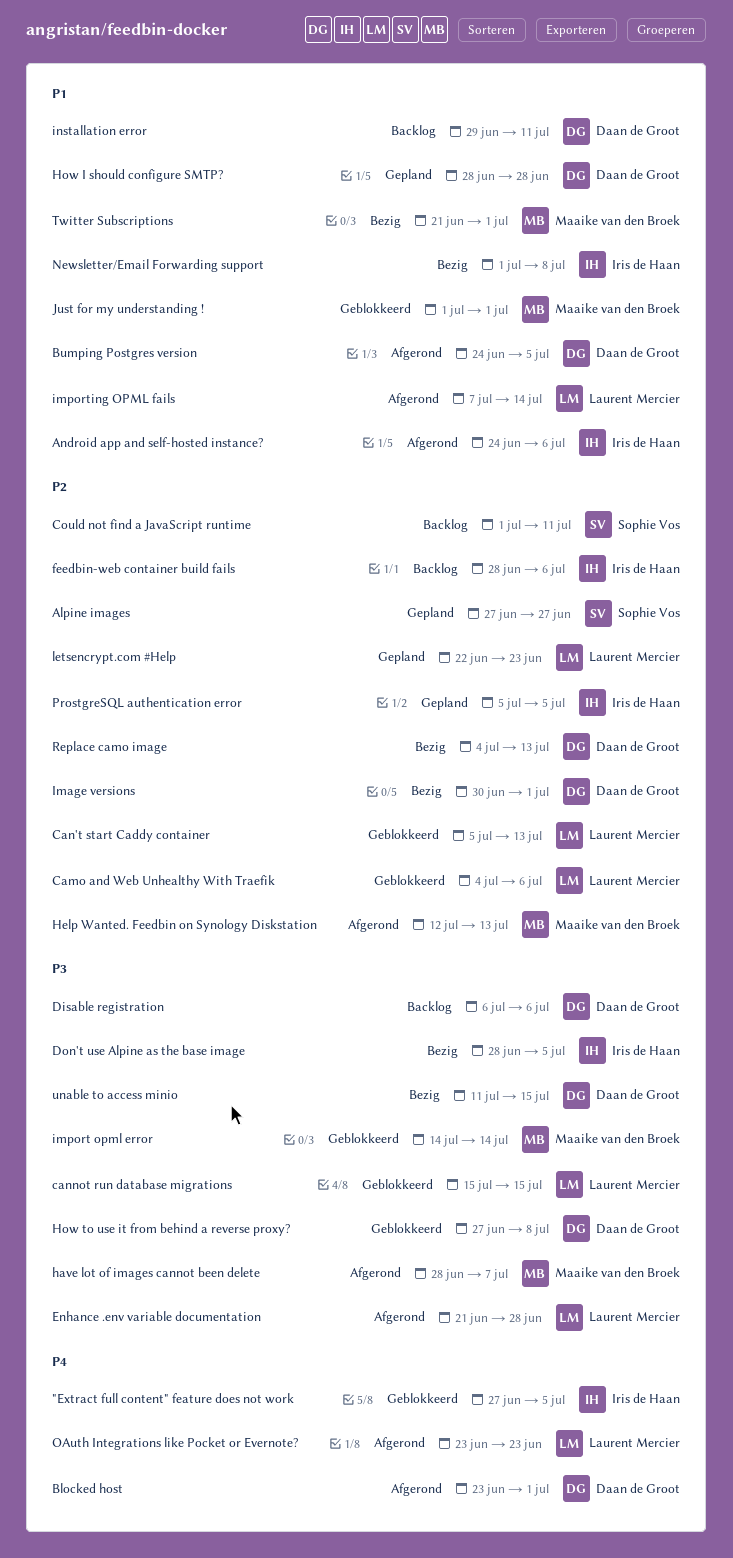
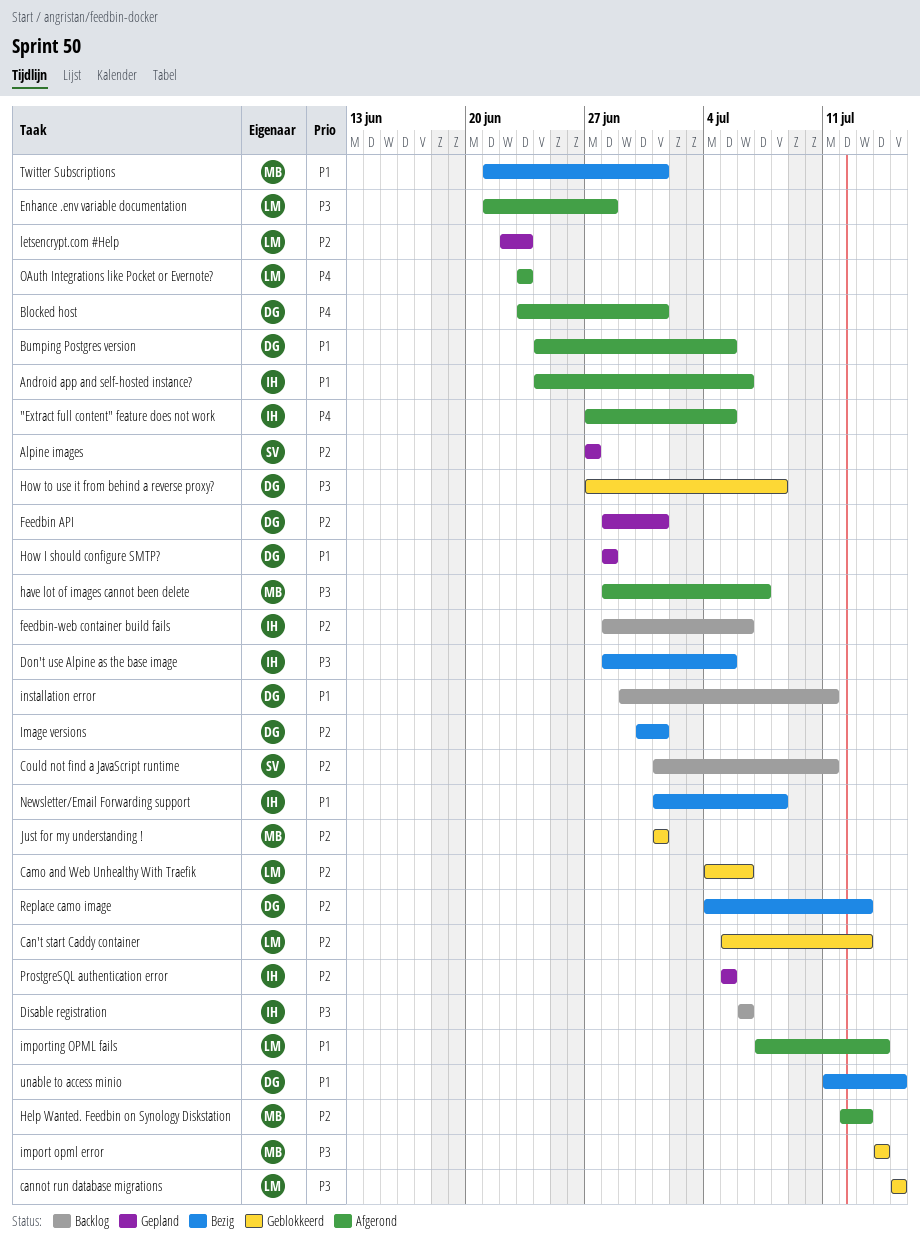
"Extract full content" feature does not work, status: Geblokkeerd -> Afgerond
Disable registration, owner: Daan de Groot -> Iris de Haan
Feedbin API: none -> present
Just for my understanding !, priority: P1 -> P2
unable to access minio, priority: P3 -> P1

